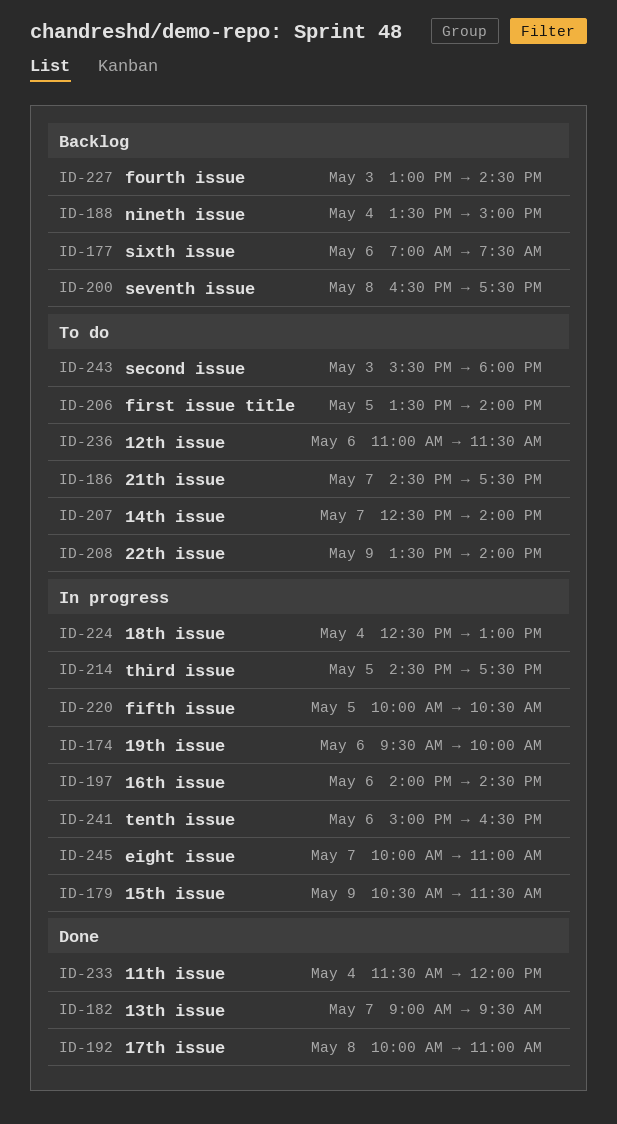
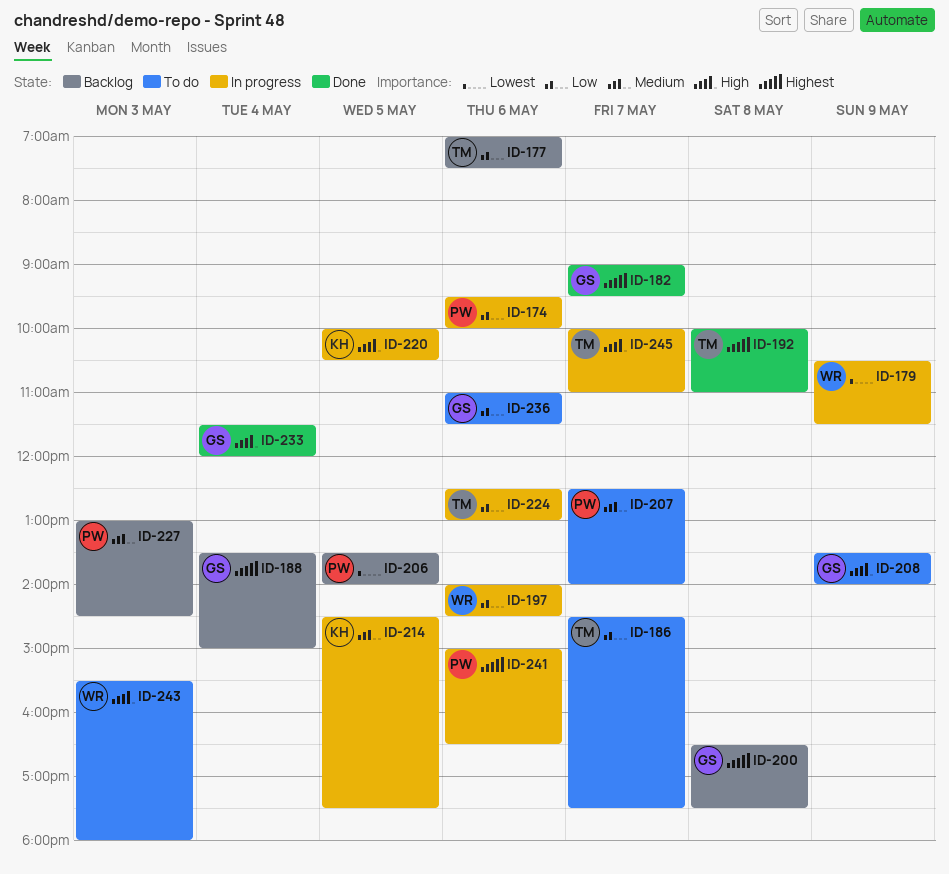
ID-206, status: To do -> Backlog
ID-224, day: May 4 -> May 6

